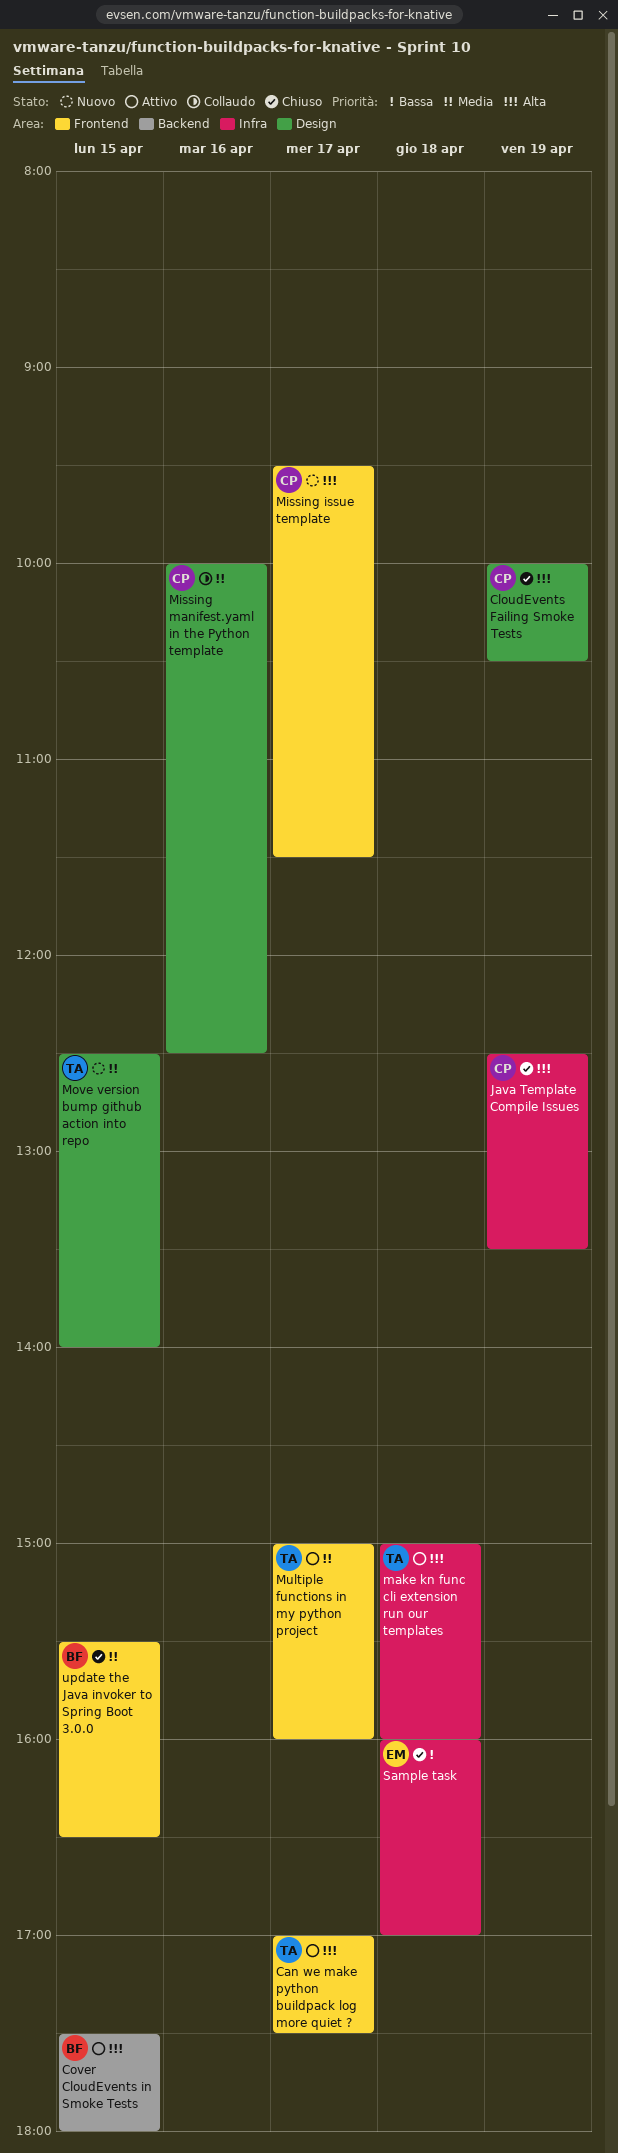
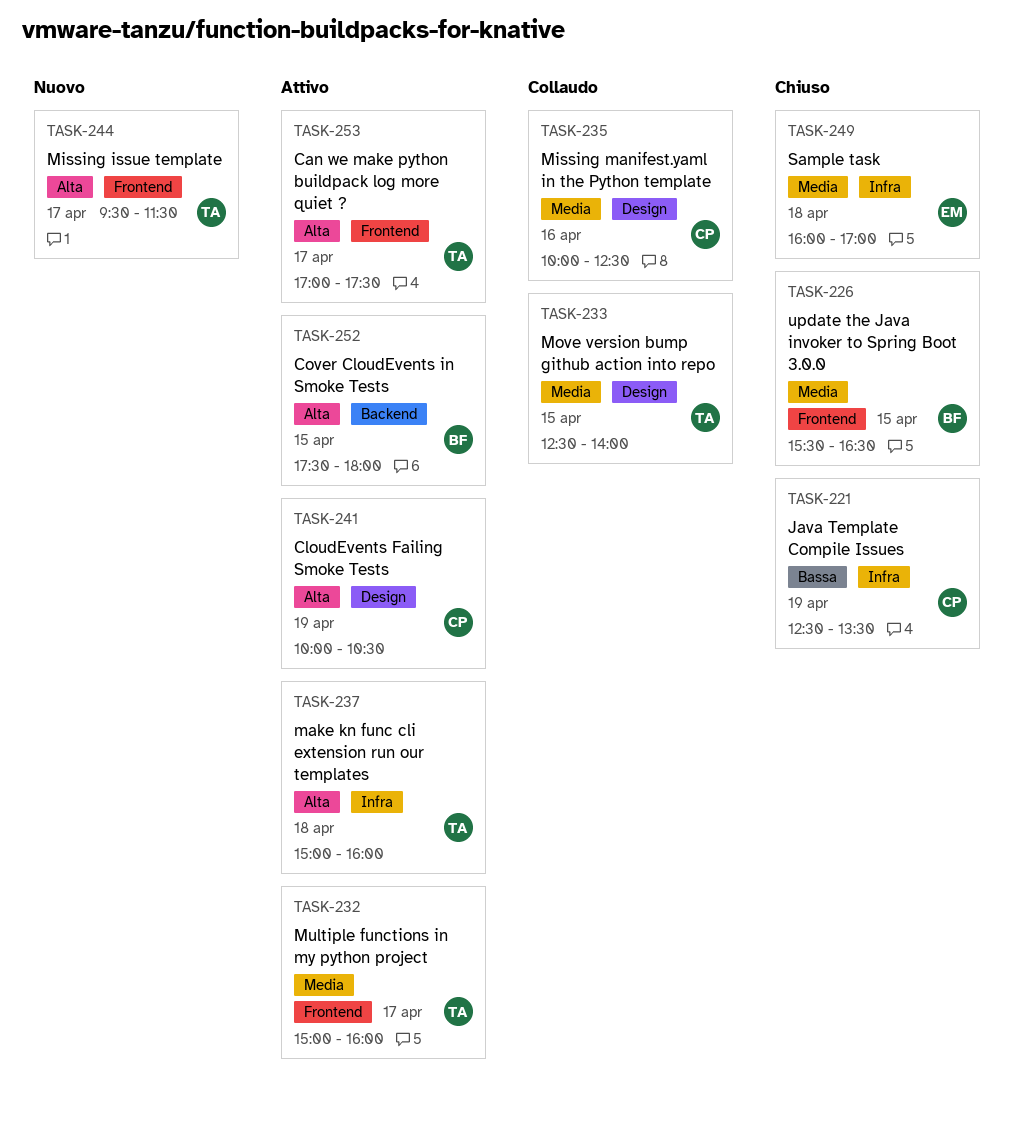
CloudEvents Failing Smoke Tests, status: Chiuso -> Attivo
Java Template Compile Issues, priority: Alta -> Bassa
Missing issue template, owner: CP -> TA
Move version bump github action into repo, status: Nuovo -> Collaudo
Sample task, priority: Bassa -> Media

